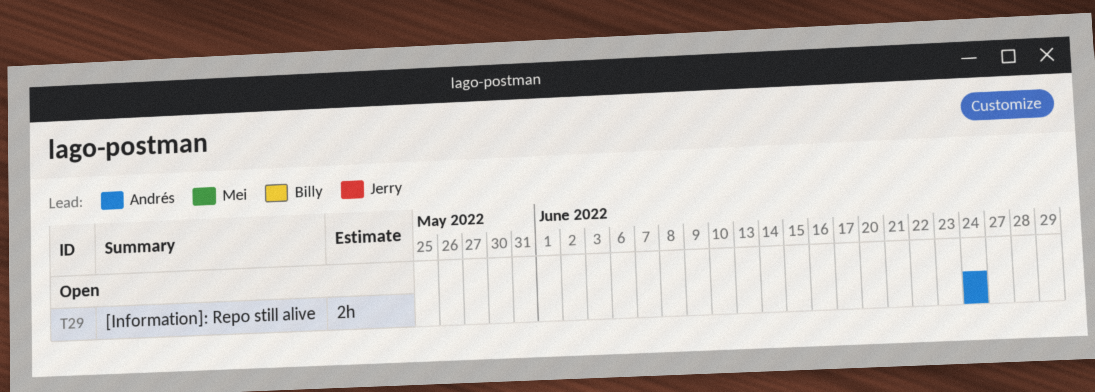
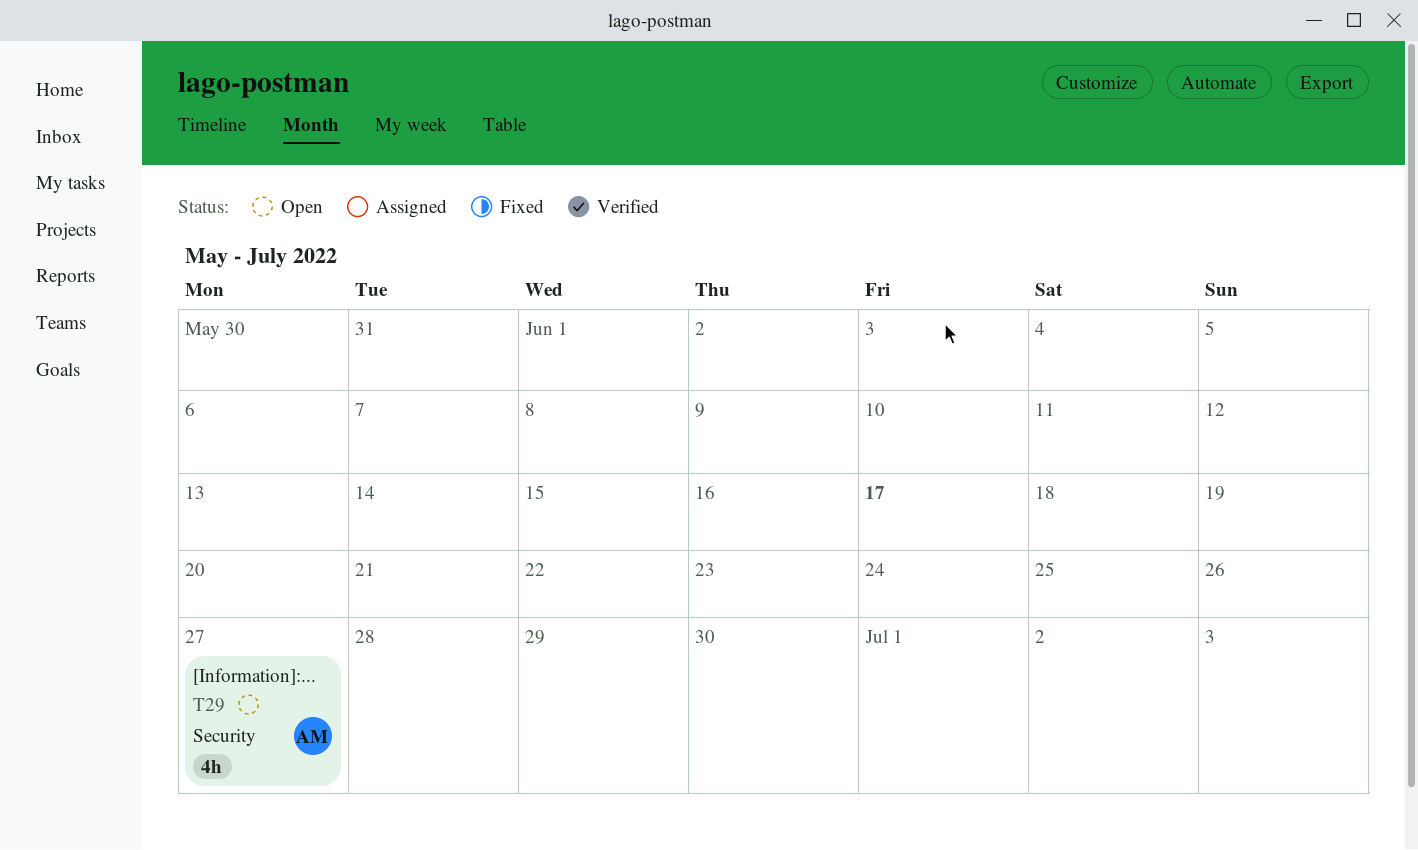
T29, estimate: 2h -> 4h
T29, due: Jun 24 -> Jun 27

